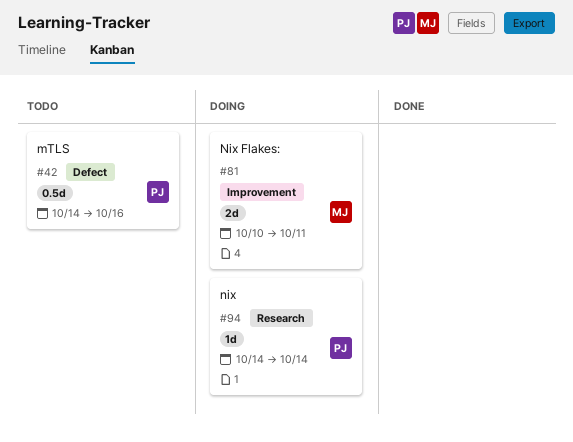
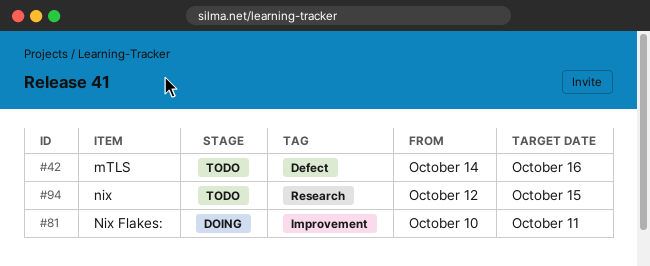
#94, status: Doing -> Todo
#94, start: Oct 14 -> Oct 12
#94, due: Oct 14 -> Oct 15

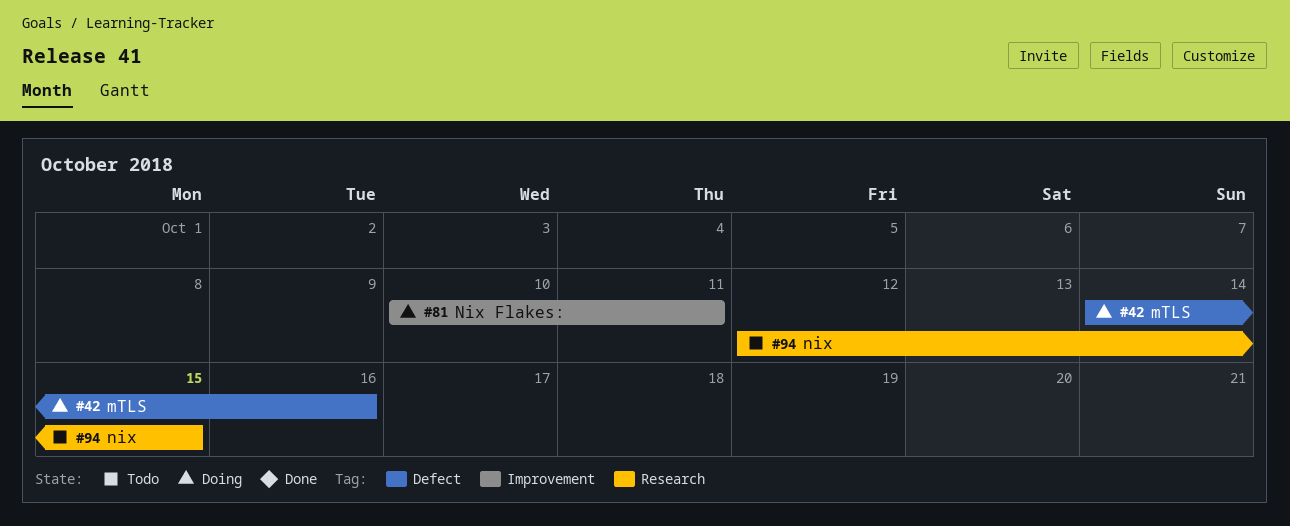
#42, status: Todo -> Doing

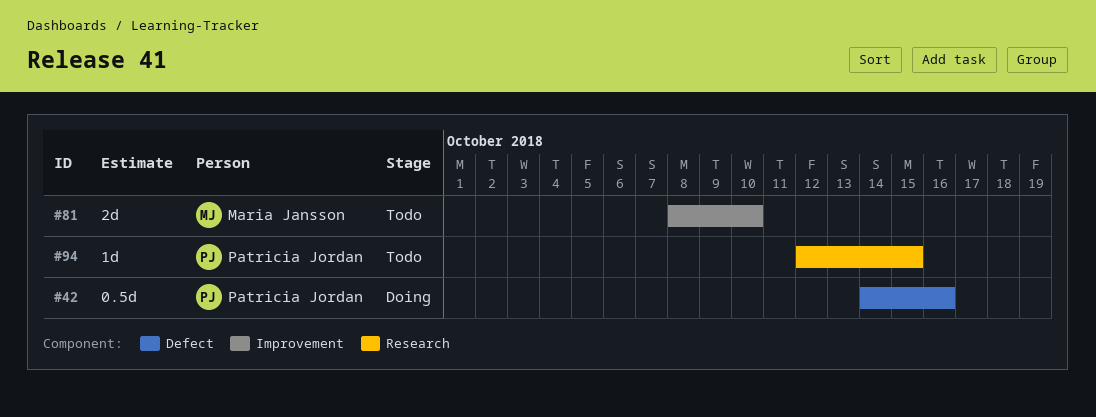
#81, status: Doing -> Todo
#81, start: Oct 10 -> Oct 8
#81, due: Oct 11 -> Oct 10

